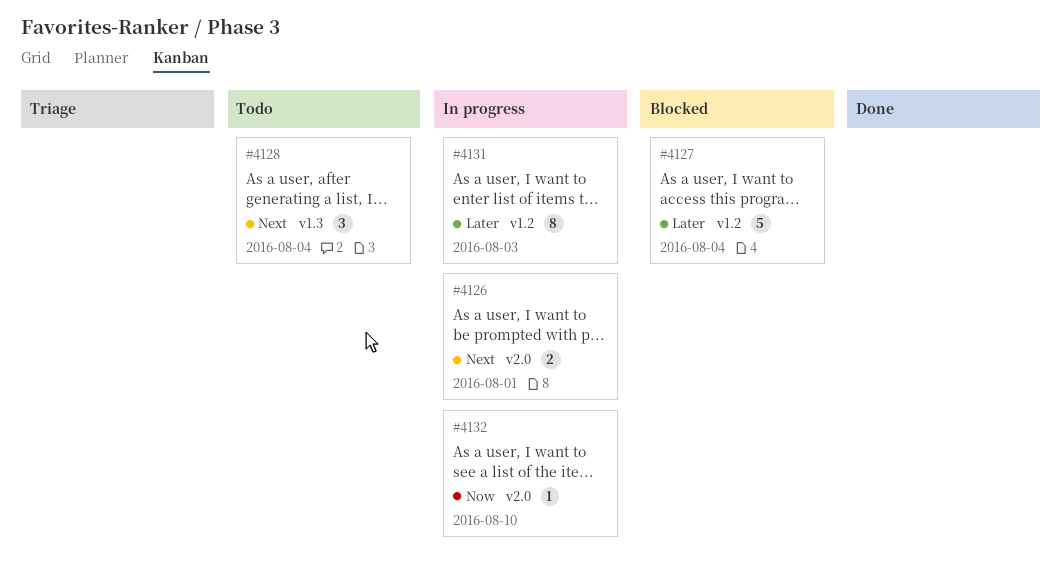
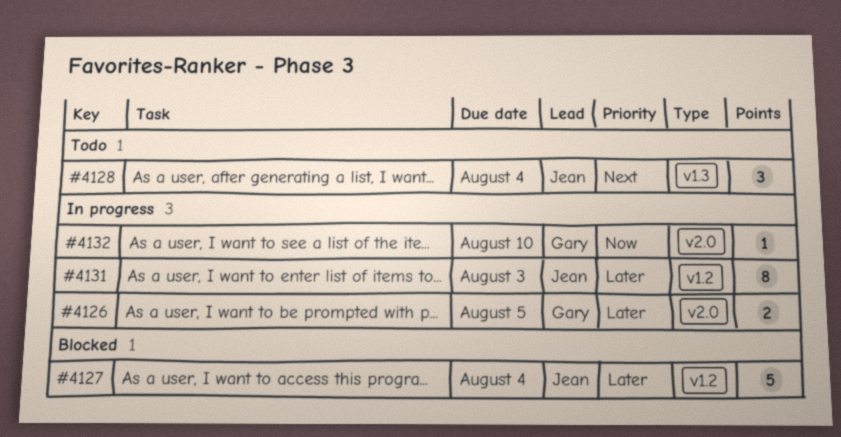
#4126, priority: Next -> Later
#4126, due: Aug 1 -> Aug 5

